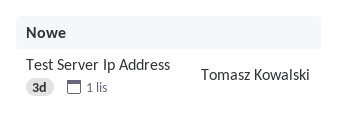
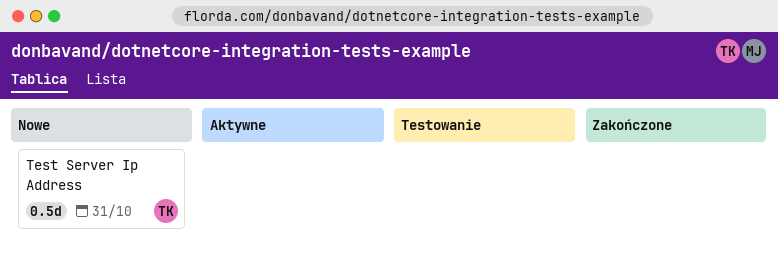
Test Server Ip Address, estimate: 3d -> 0.5d
Test Server Ip Address, due: Nov 1 -> Oct 31

